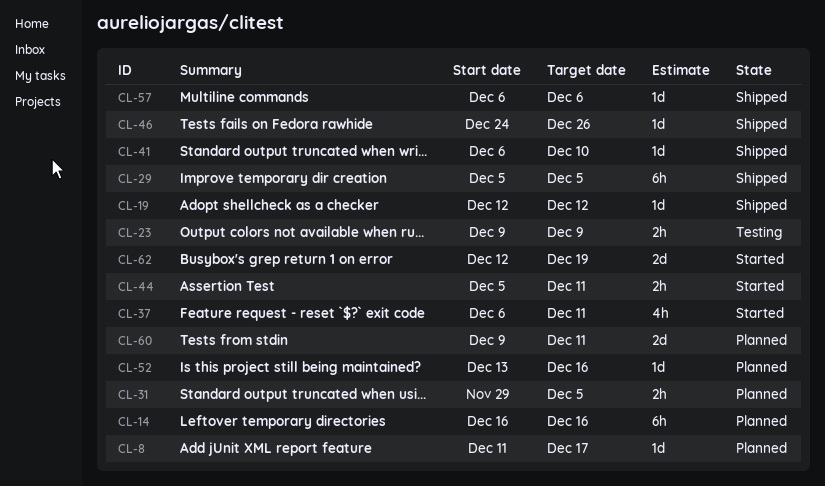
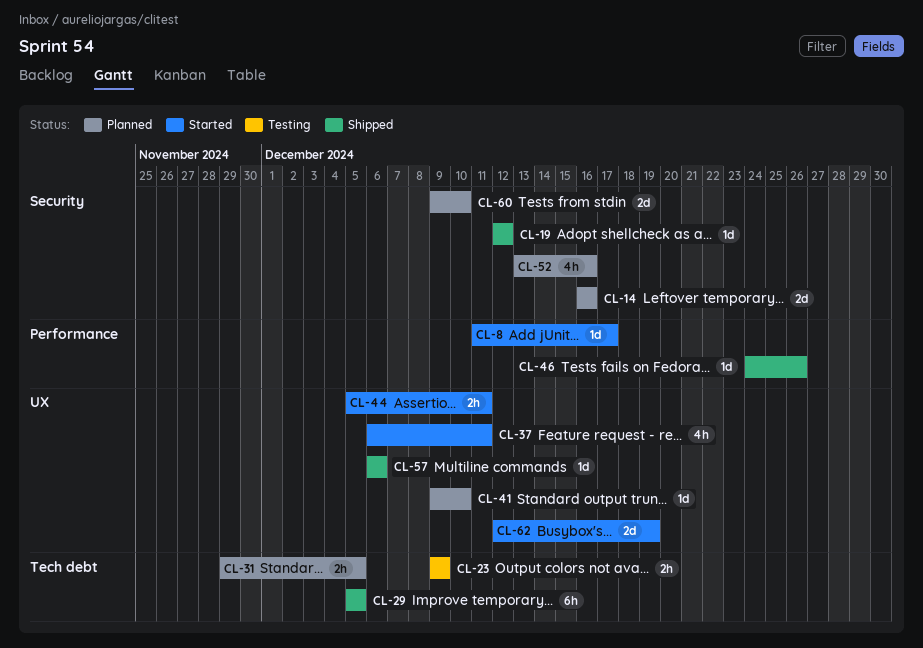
CL-8, status: Planned -> Started
CL-14, estimate: 6h -> 2d
CL-41, status: Shipped -> Planned
CL-41, start: Dec 6 -> Dec 9
CL-52, estimate: 1d -> 4h
CL-60, due: Dec 11 -> Dec 10

